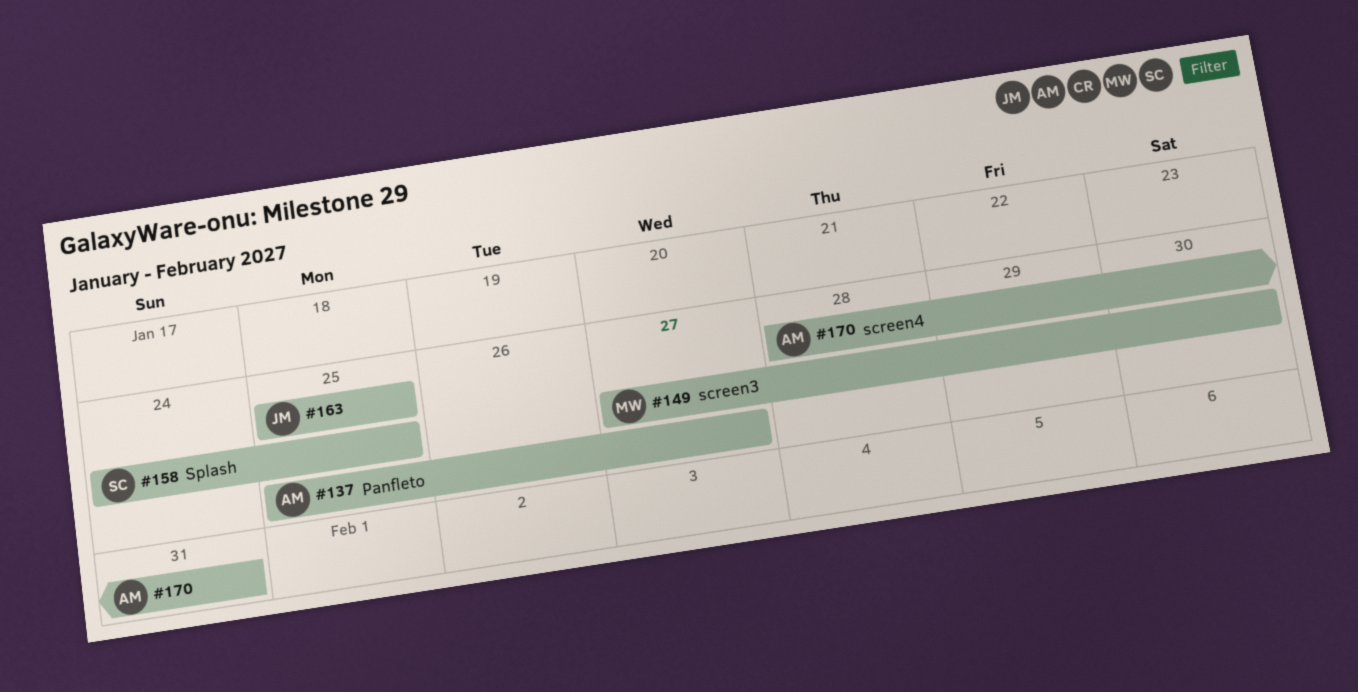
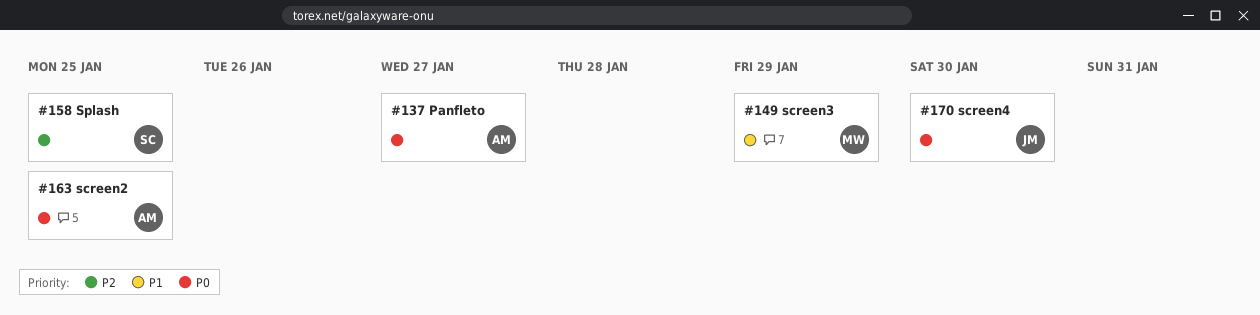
#149, due: Jan 30 -> Jan 29
#163, owner: JM -> AM
#170, owner: AM -> JM
#170, due: Jan 31 -> Jan 30

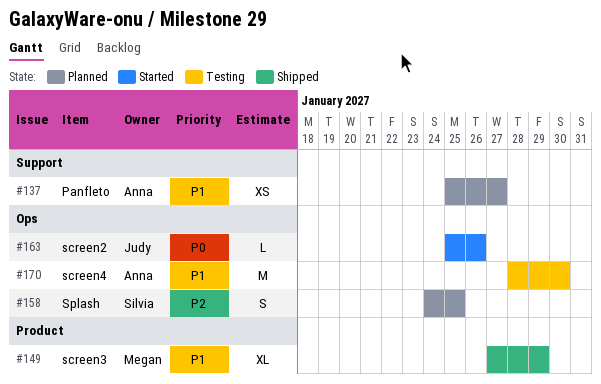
#137, priority: P0 -> P1
#163, owner: Anna -> Judy
#163, due: Jan 25 -> Jan 26
#170, owner: Judy -> Anna
#170, priority: P0 -> P1

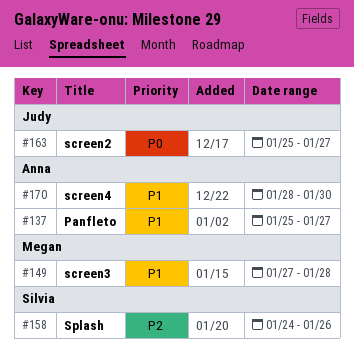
#149, due: Jan 29 -> Jan 28
#158, due: Jan 25 -> Jan 26
#163, due: Jan 26 -> Jan 27

